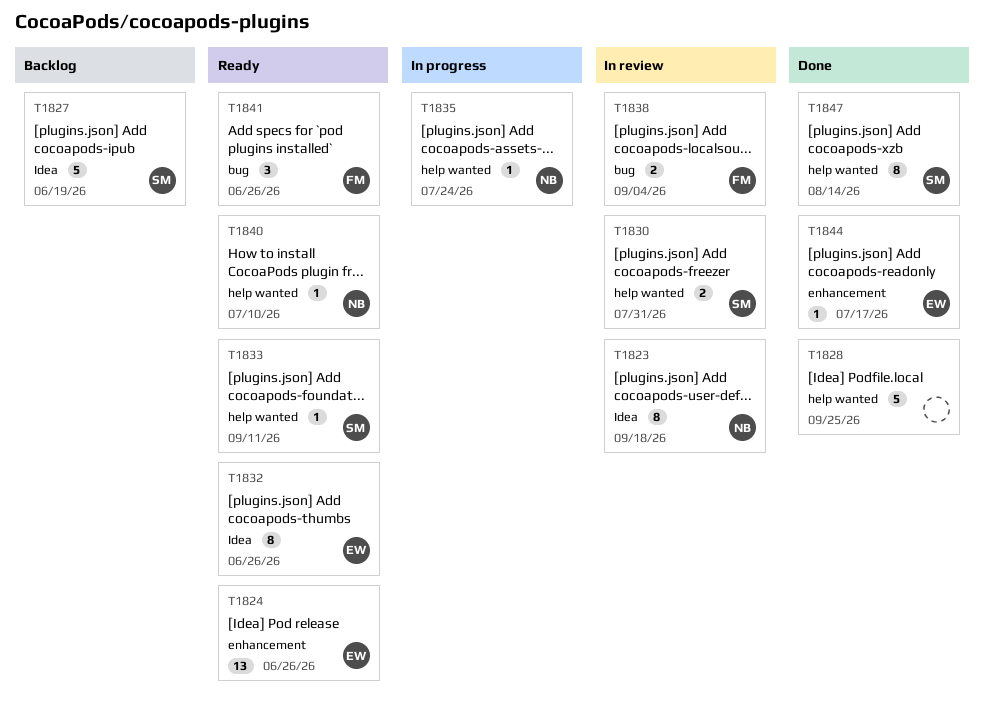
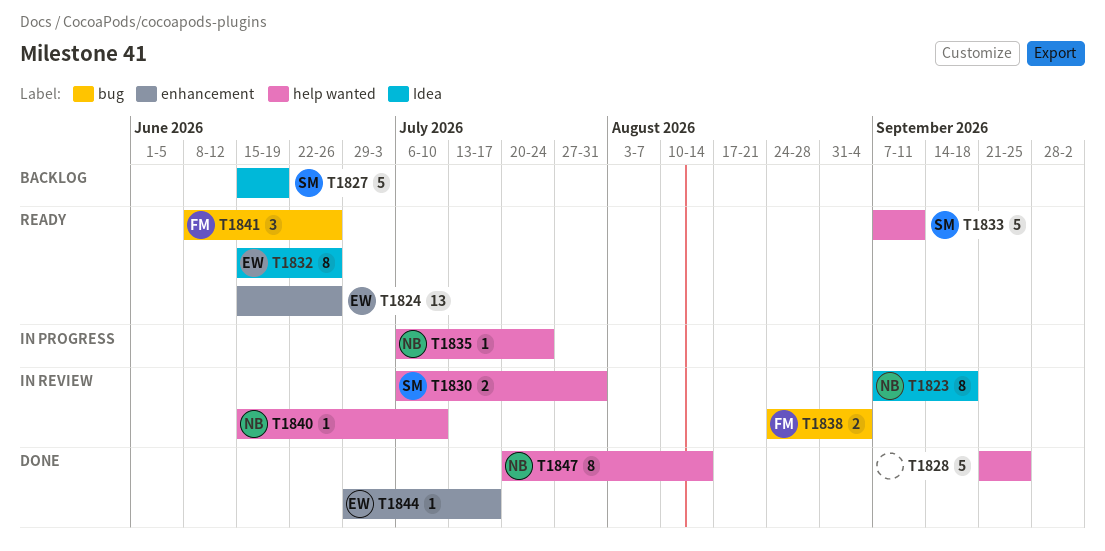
T1833, estimate: 1 -> 5
T1840, status: Ready -> In review
T1847, owner: SM -> NB

